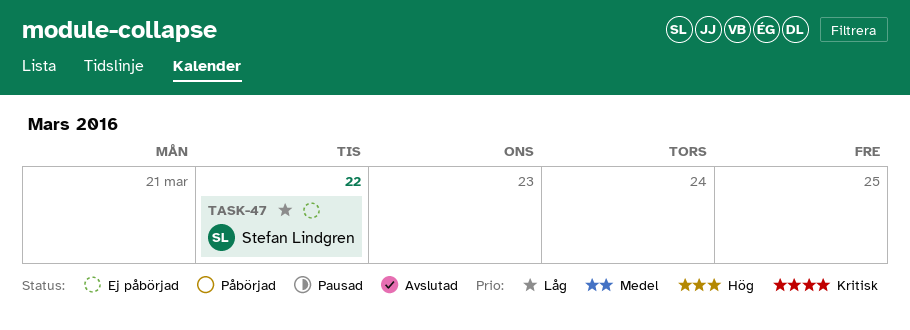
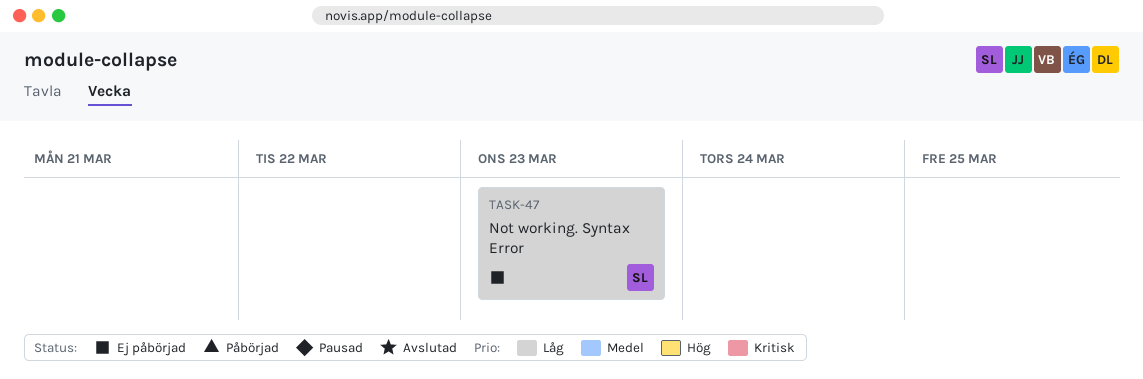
TASK-47, due: Mar 22 -> Mar 23

